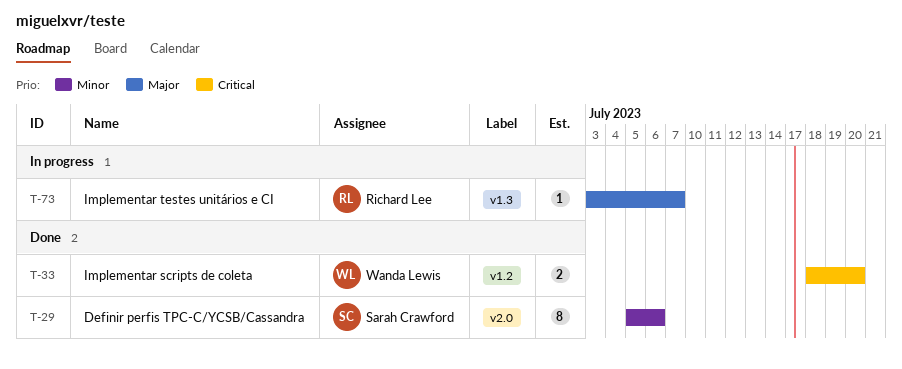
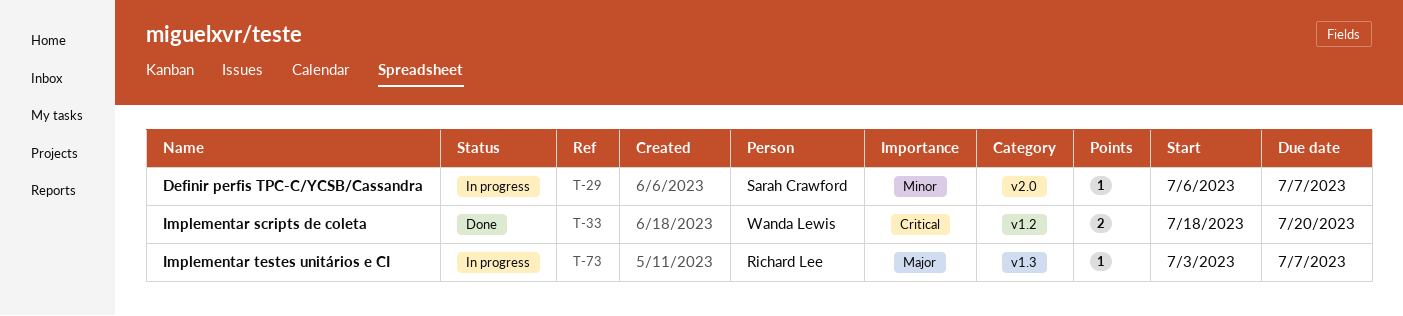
T-29, status: Done -> In progress
T-29, estimate: 8 -> 1
T-29, start: Jul 5 -> Jul 6
T-29, due: Jul 6 -> Jul 7

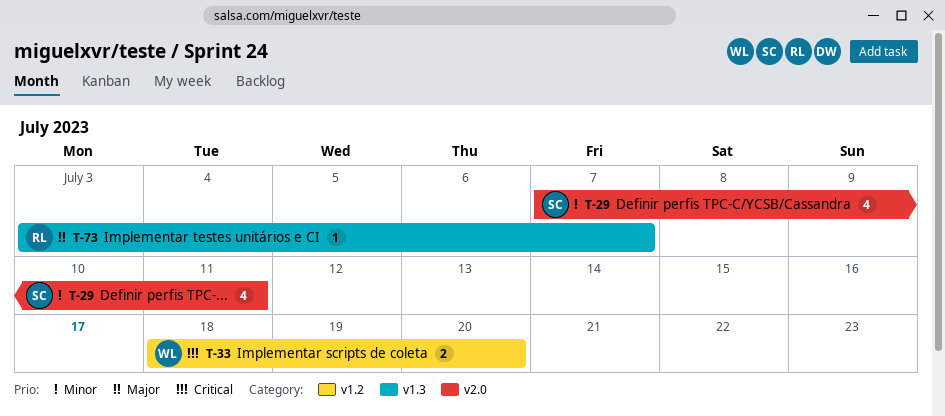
T-29, estimate: 1 -> 4
T-29, start: Jul 6 -> Jul 7
T-29, due: Jul 7 -> Jul 11

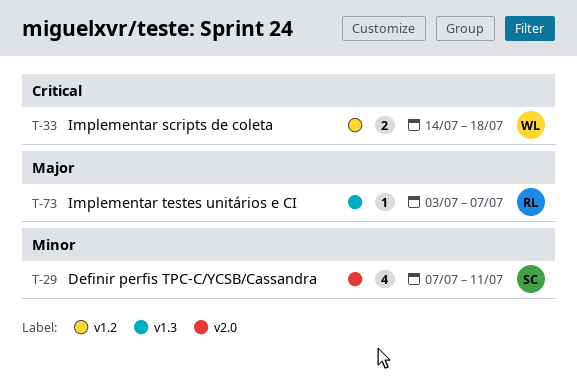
T-33, start: Jul 18 -> Jul 14
T-33, due: Jul 20 -> Jul 18

